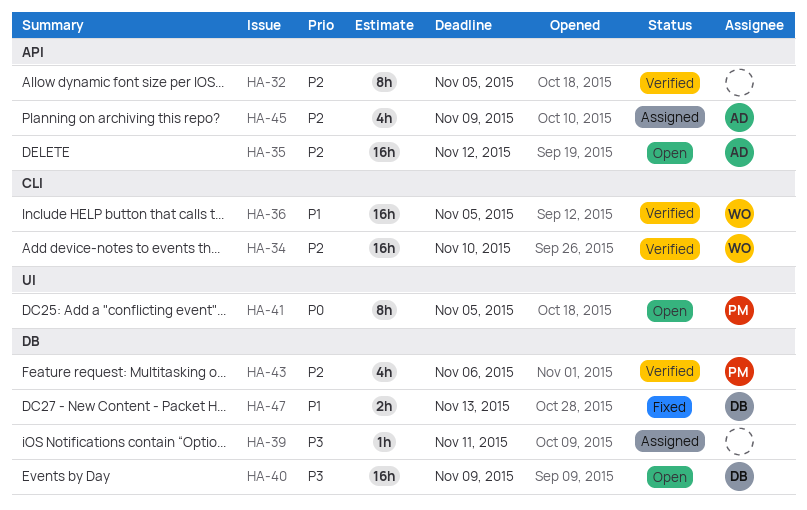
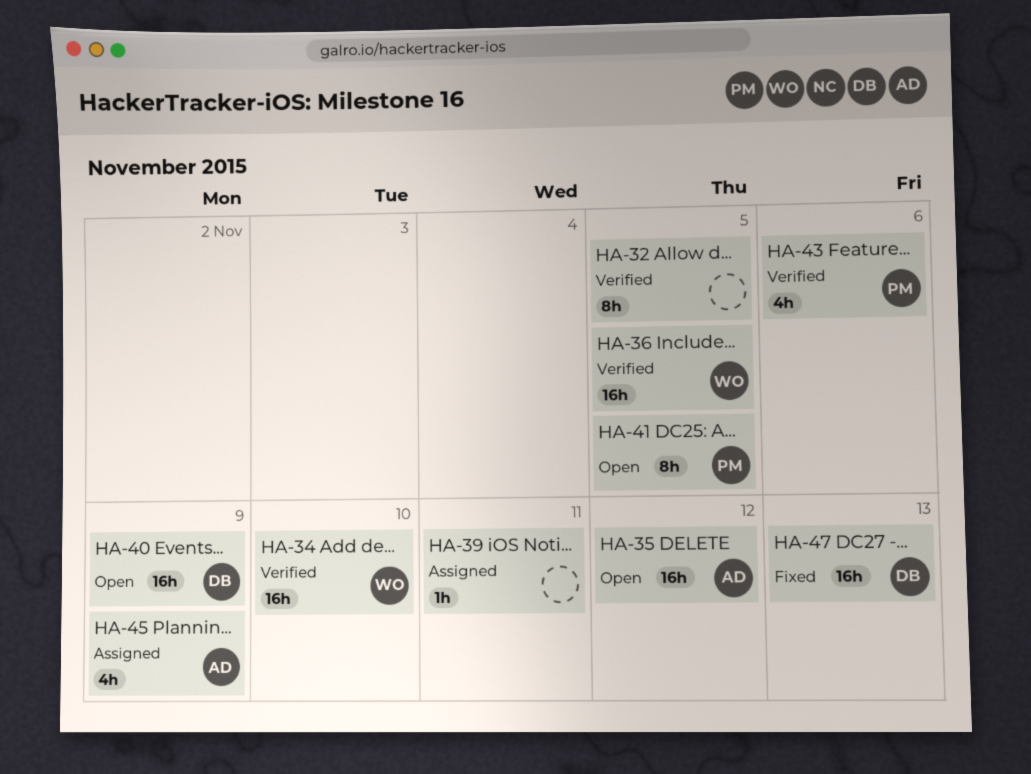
HA-47, estimate: 2h -> 16h

